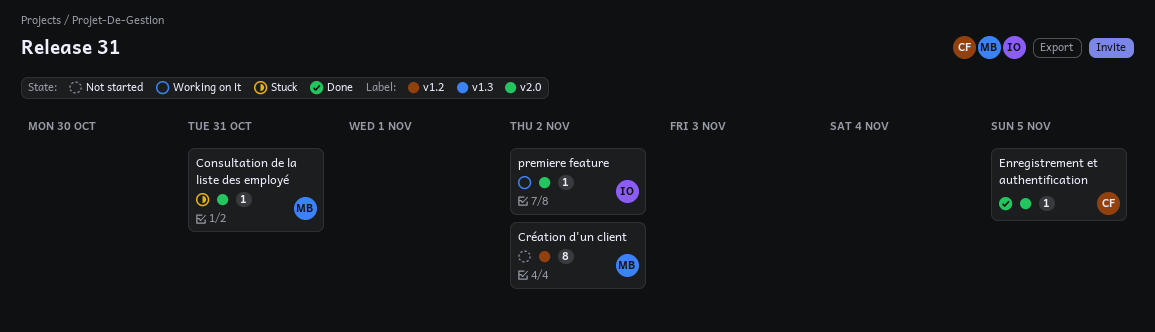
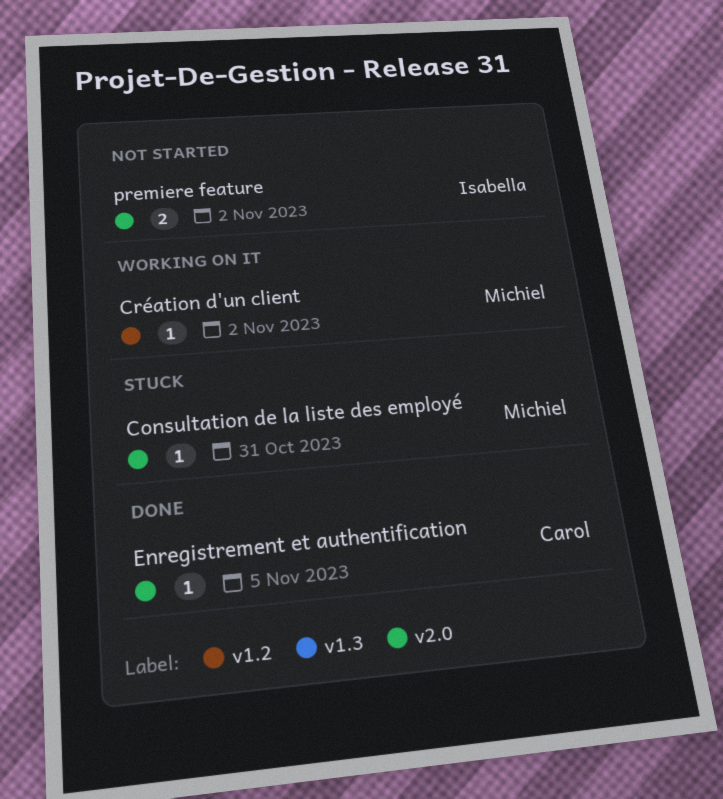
Création d'un client, status: Not started -> Working on it
Création d'un client, estimate: 8 -> 1
premiere feature, status: Working on it -> Not started
premiere feature, estimate: 1 -> 2

